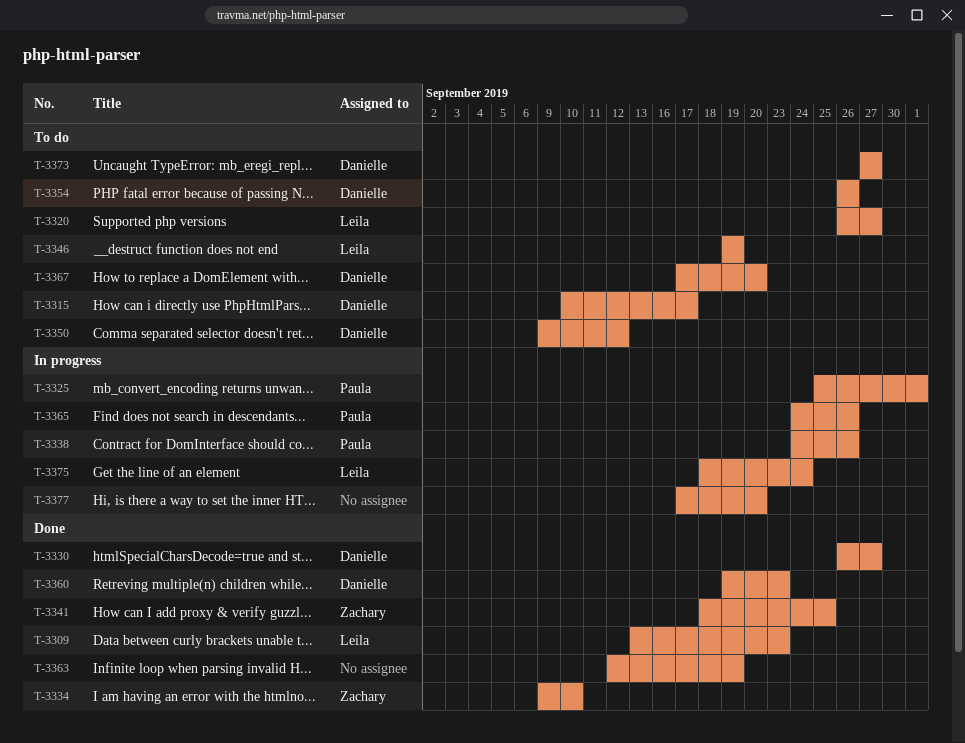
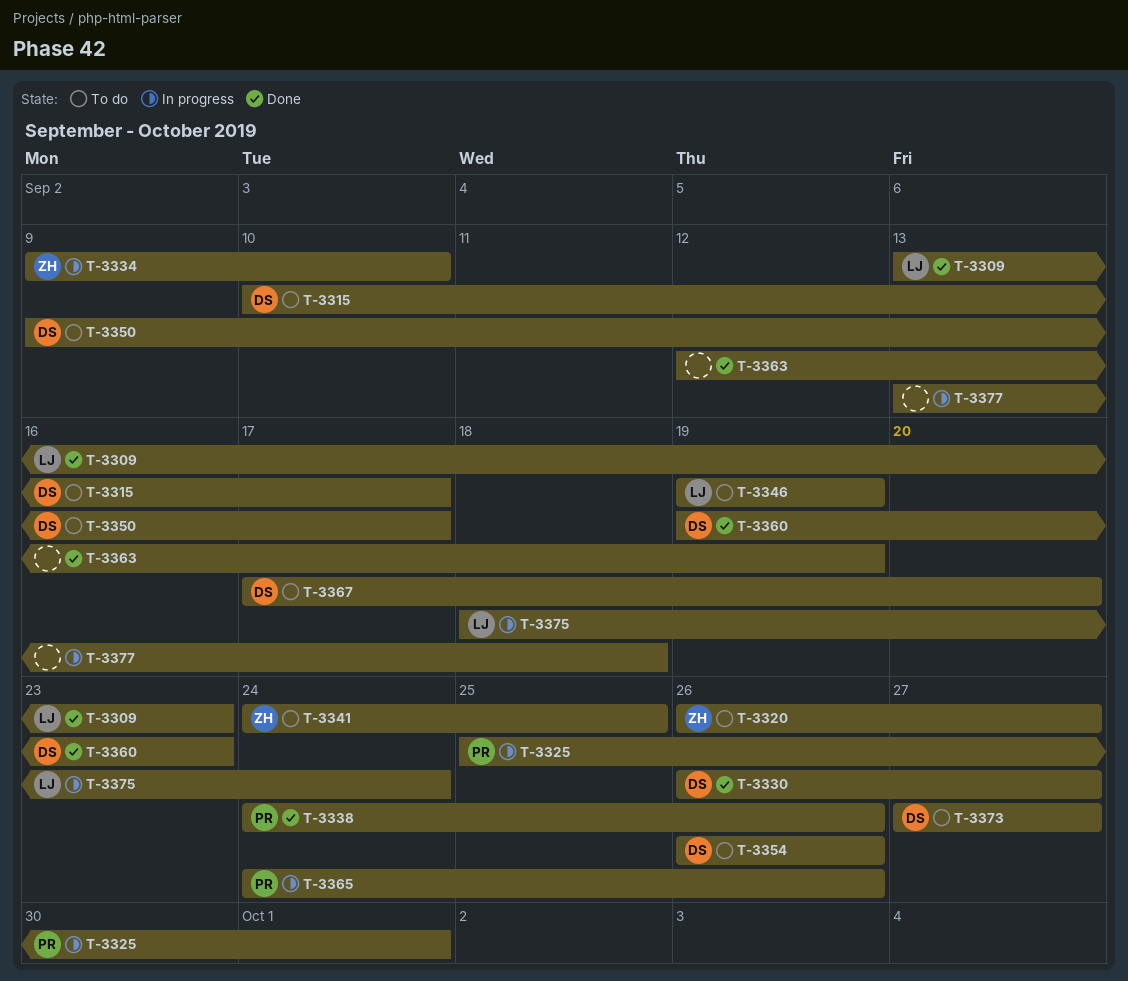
T-3320, owner: Leila -> Zachary
T-3334, status: Done -> In progress
T-3338, status: In progress -> Done
T-3341, status: Done -> To do
T-3341, start: Sep 18 -> Sep 24
T-3350, due: Sep 12 -> Sep 17
T-3377, start: Sep 17 -> Sep 13
T-3377, due: Sep 20 -> Sep 18

